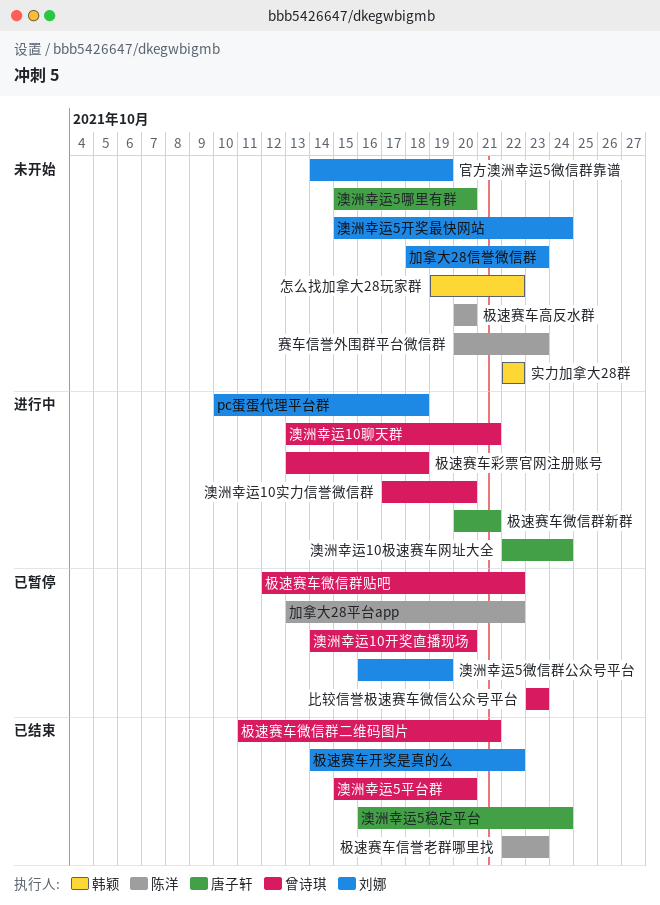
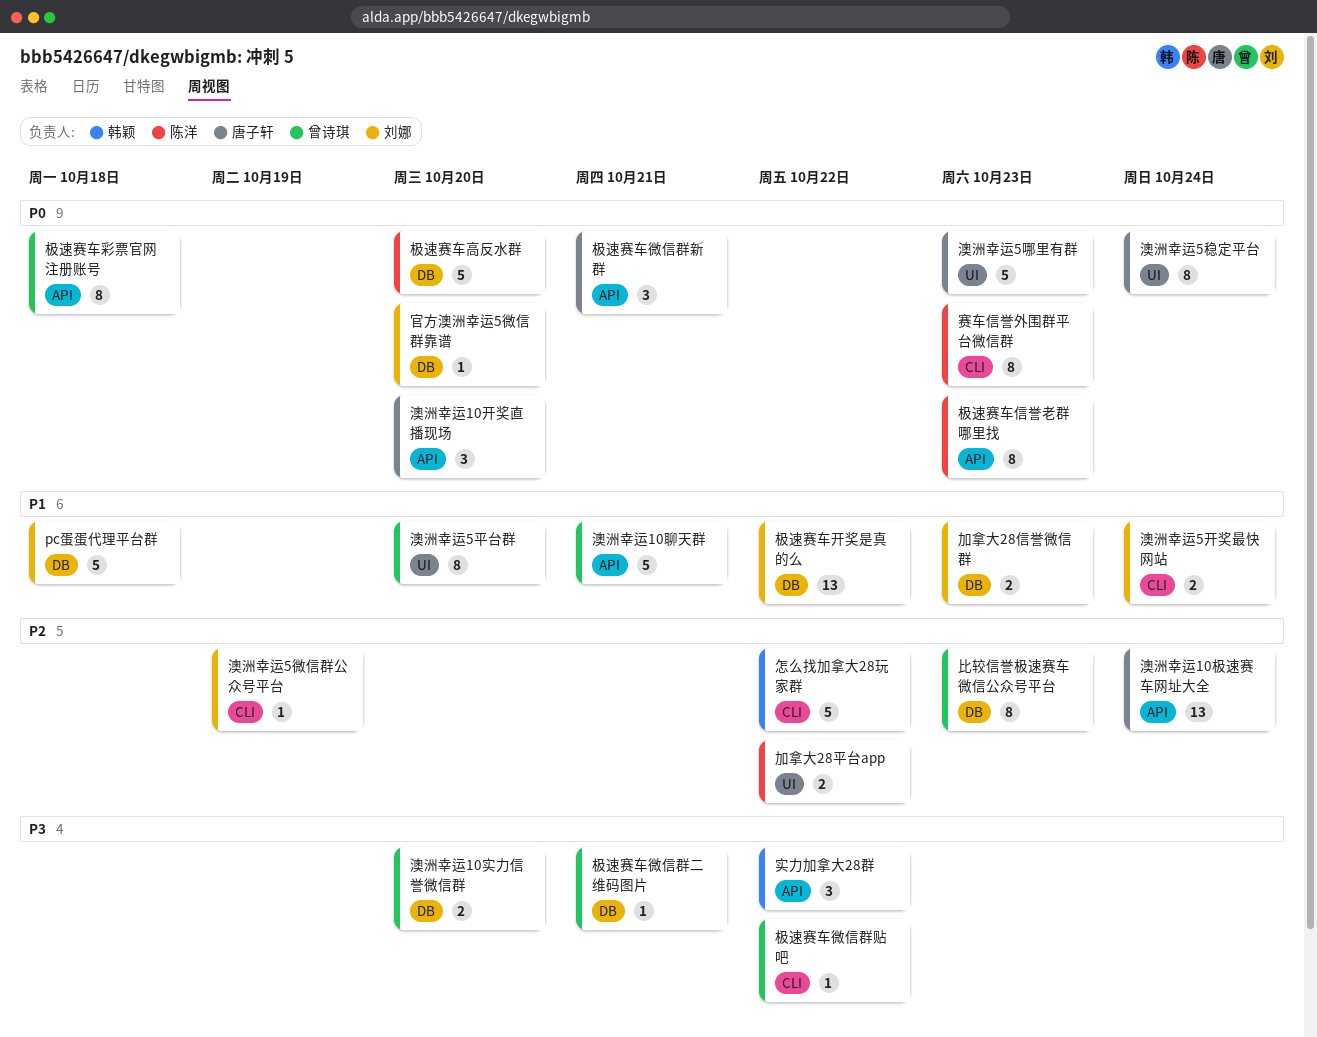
官方澳洲幸运5微信群靠谱, due: Oct 19 -> Oct 20
澳洲幸运10开奖直播现场, owner: 曾诗琪 -> 唐子轩
澳洲幸运5哪里有群, due: Oct 20 -> Oct 23

